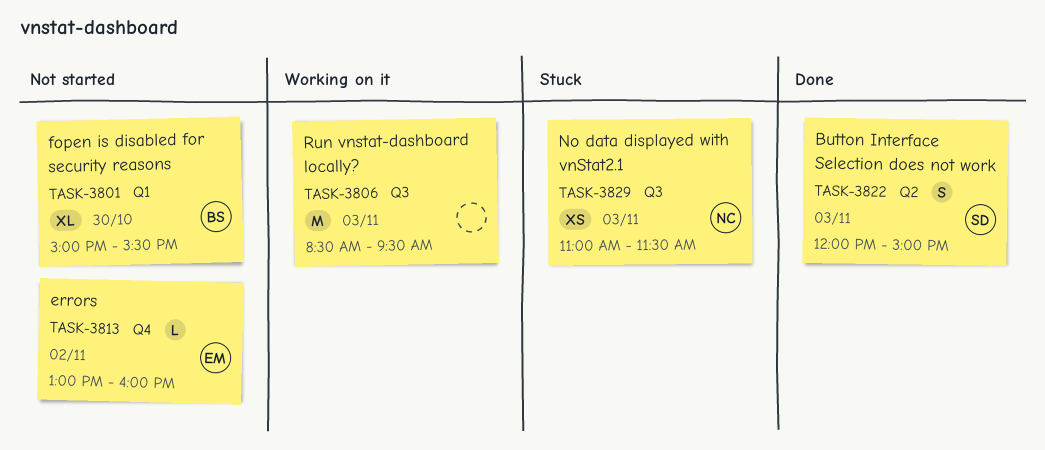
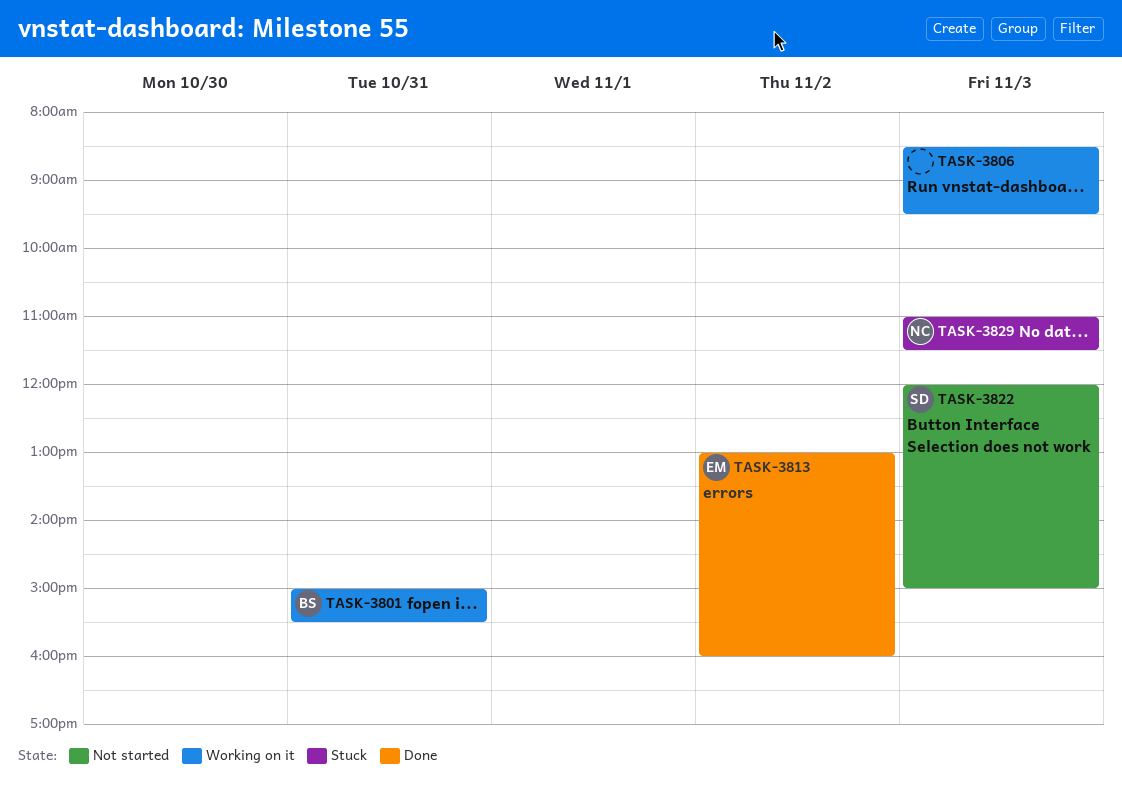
TASK-3801, status: Not started -> Working on it
TASK-3801, day: Oct 30 -> Oct 31
TASK-3813, status: Not started -> Done
TASK-3822, status: Done -> Not started

